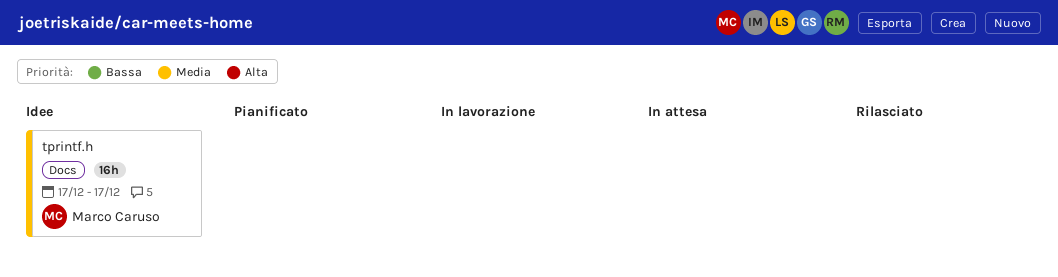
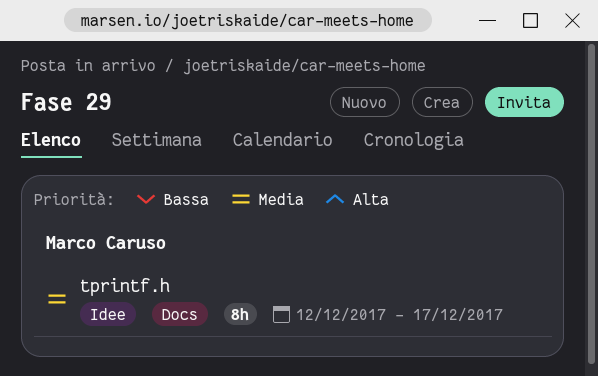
tprintf.h, estimate: 16h -> 8h
tprintf.h, start: Dec 17 -> Dec 12

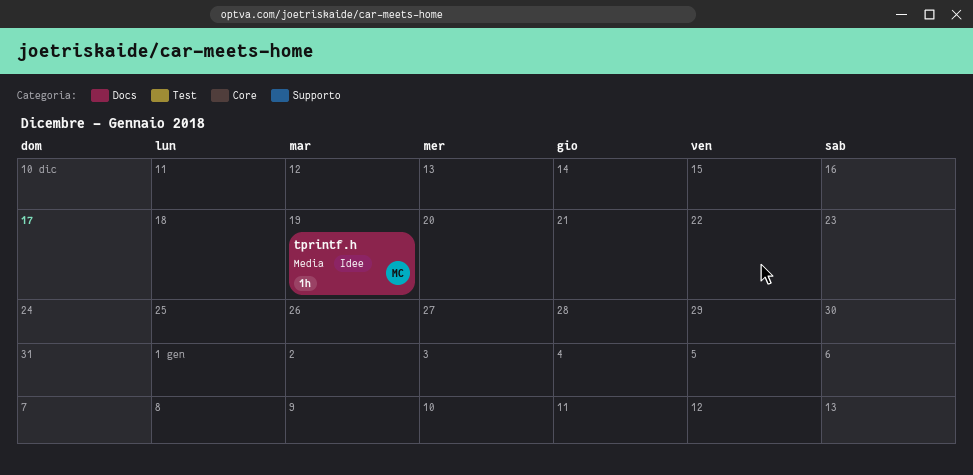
tprintf.h, estimate: 8h -> 1h
tprintf.h, due: Dec 17 -> Dec 19

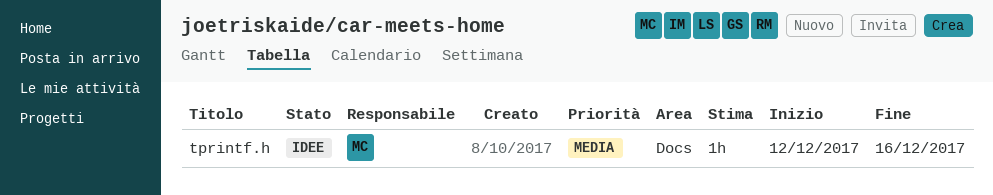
tprintf.h, due: Dec 19 -> Dec 16

